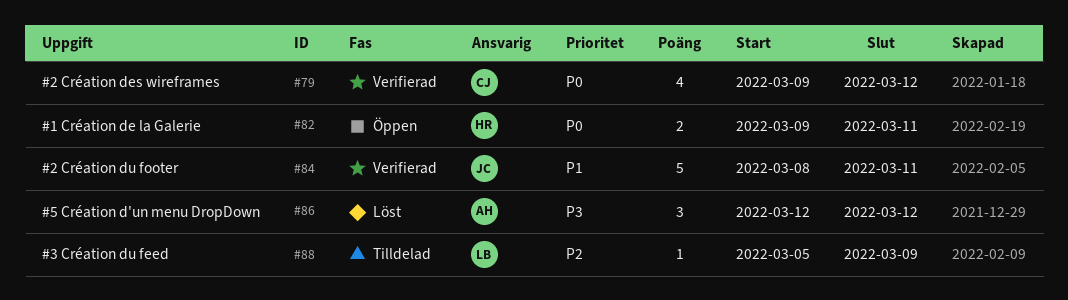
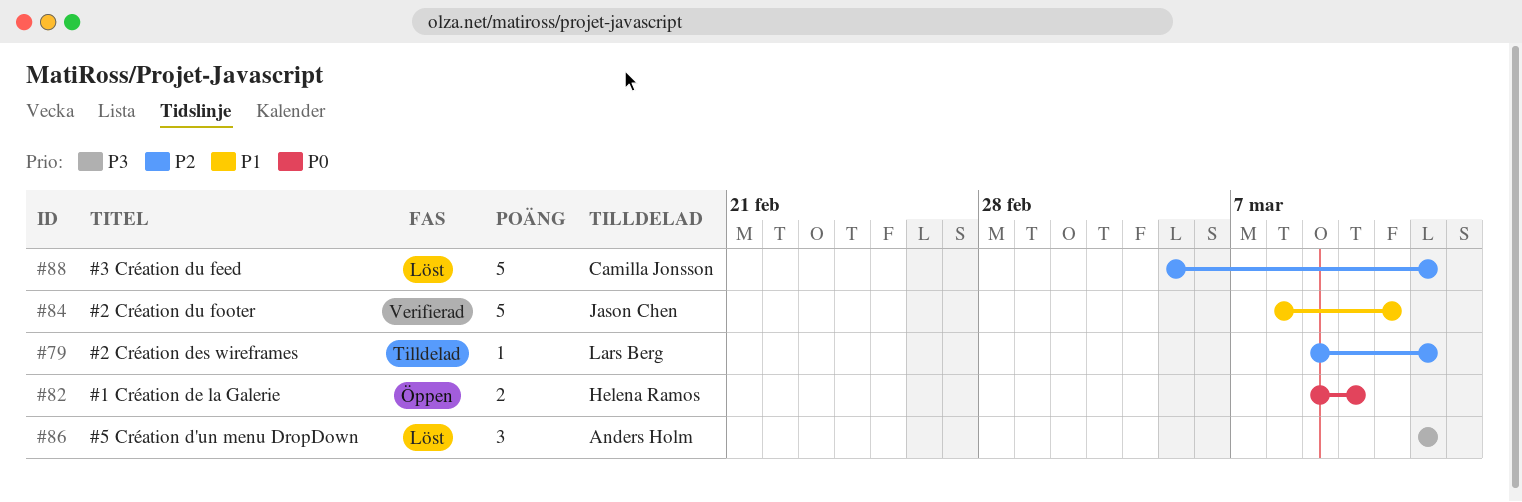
#79, status: Verifierad -> Tilldelad
#79, owner: Camilla Jonsson -> Lars Berg
#79, priority: P0 -> P2
#79, estimate: 4 -> 1
#82, due: Mar 11 -> Mar 10
#88, status: Tilldelad -> Löst
#88, owner: Lars Berg -> Camilla Jonsson
#88, estimate: 1 -> 5
#88, due: Mar 9 -> Mar 12

